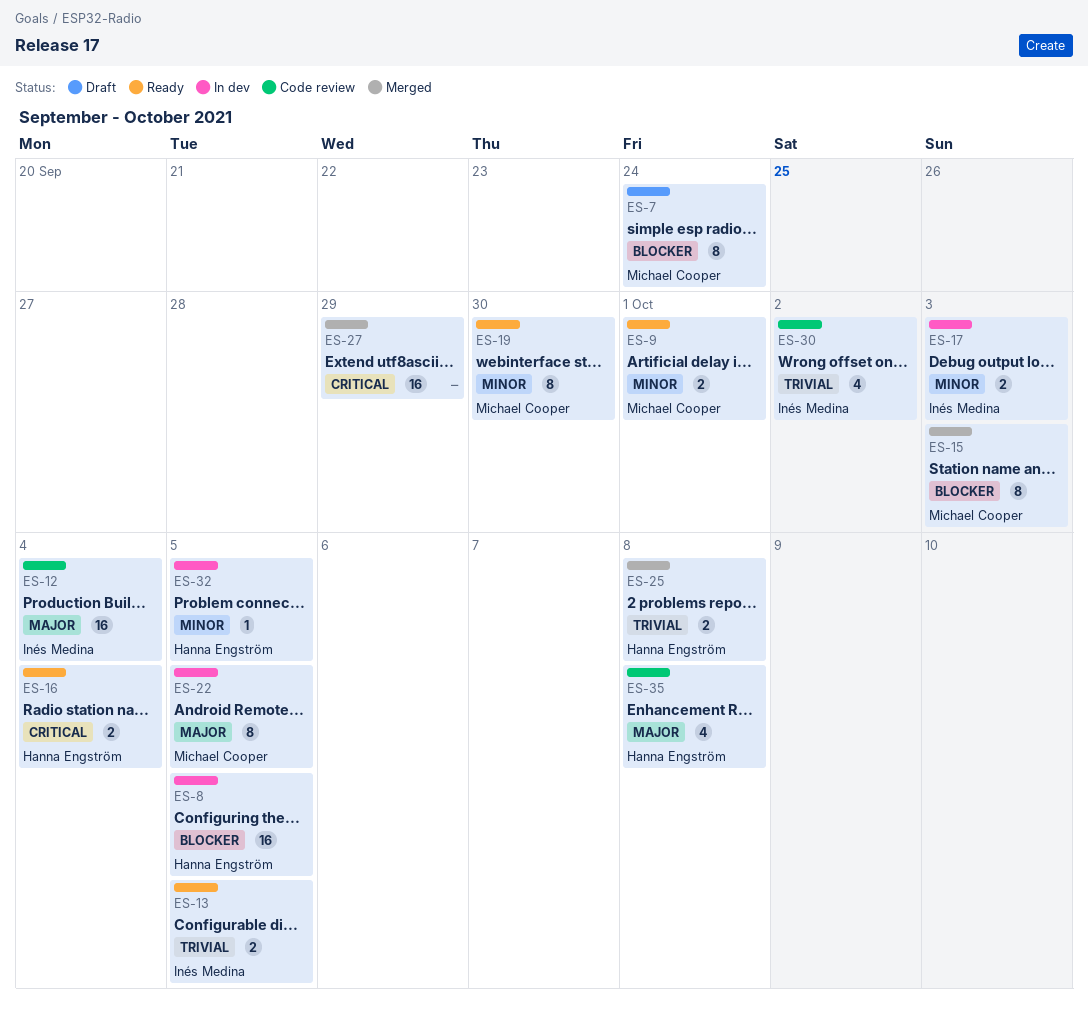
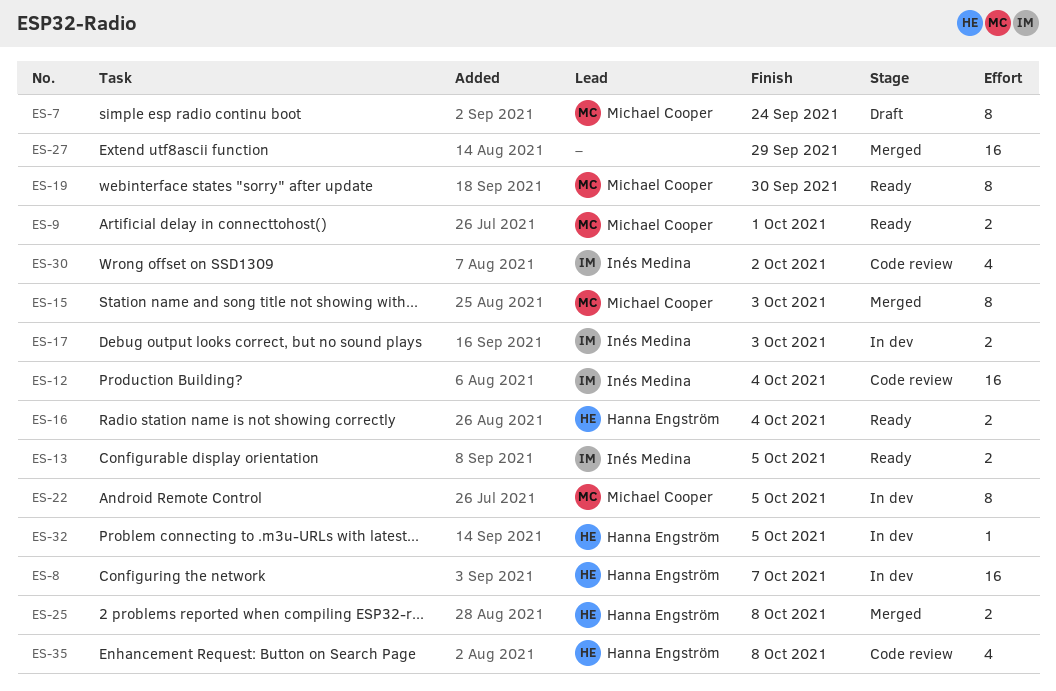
ES-8, due: Oct 5 -> Oct 7

